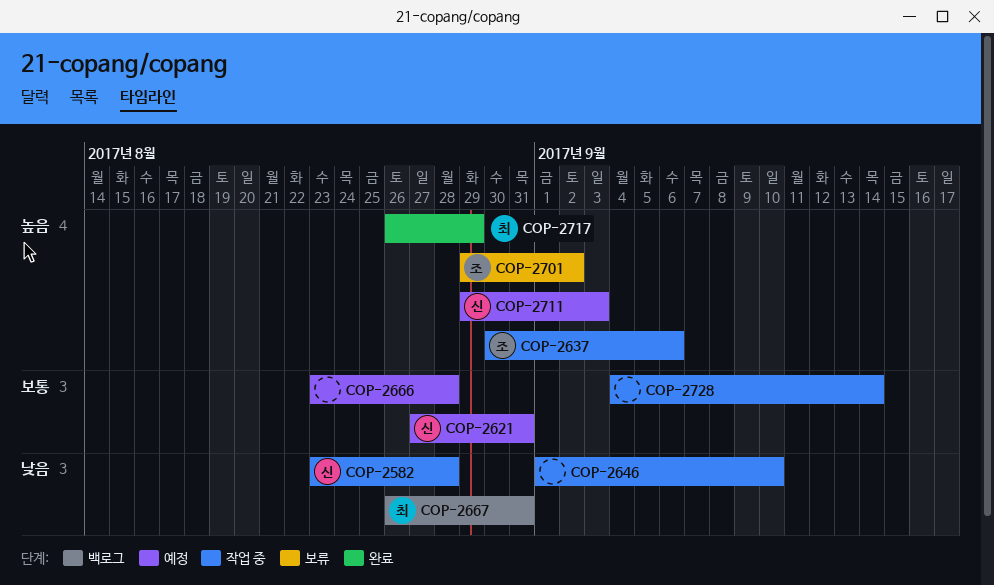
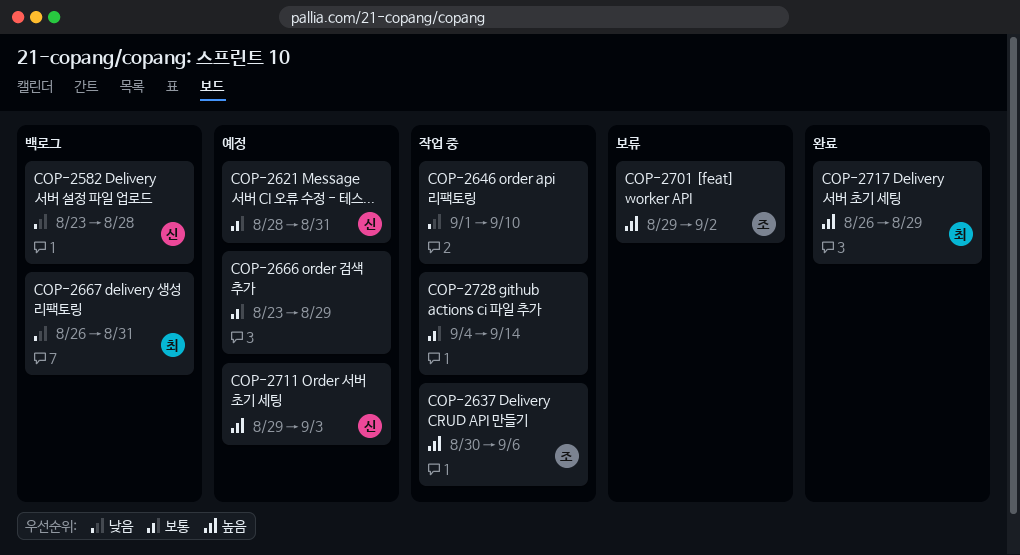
COP-2582, status: 작업 중 -> 백로그
COP-2621, start: Aug 27 -> Aug 28
COP-2666, due: Aug 28 -> Aug 29

